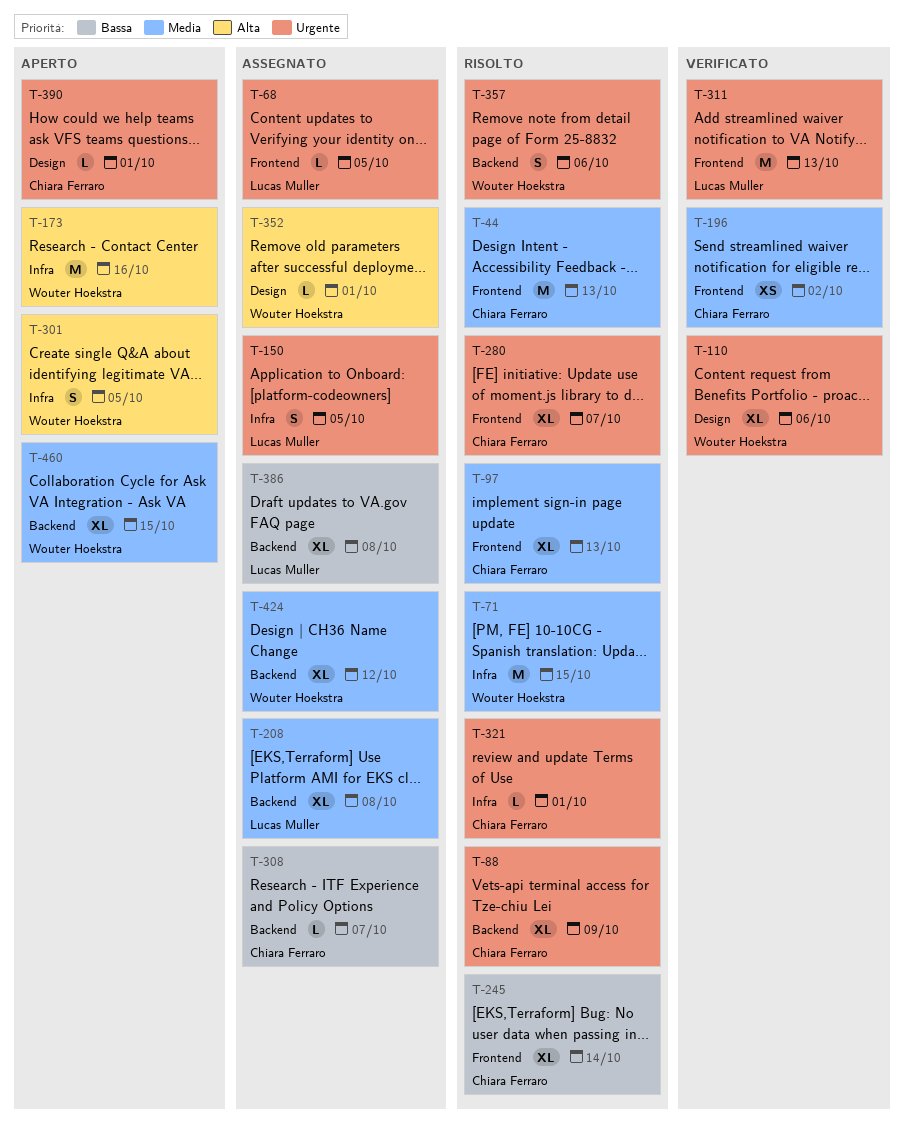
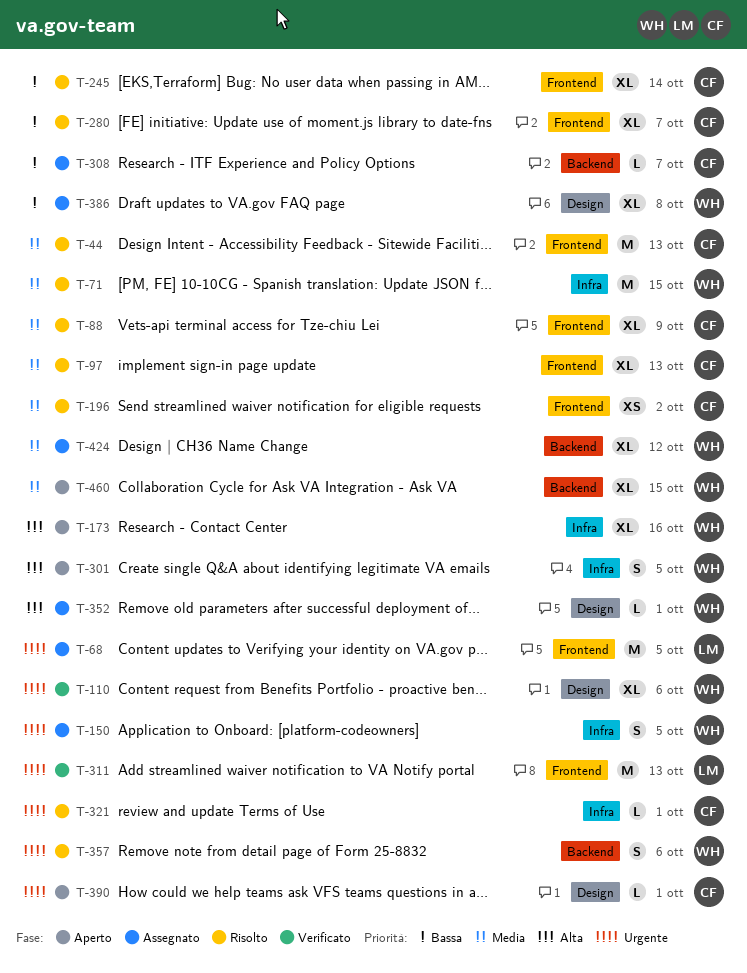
T-68, estimate: L -> M
T-88, priority: Urgente -> Media
T-88, label: Backend -> Frontend
T-150, owner: Lucas Muller -> Wouter Hoekstra
T-173, estimate: M -> XL
T-196, status: Verificato -> Risolto
T-208: present -> none
T-280, priority: Urgente -> Bassa
T-386, owner: Lucas Muller -> Wouter Hoekstra
T-386, label: Backend -> Design

